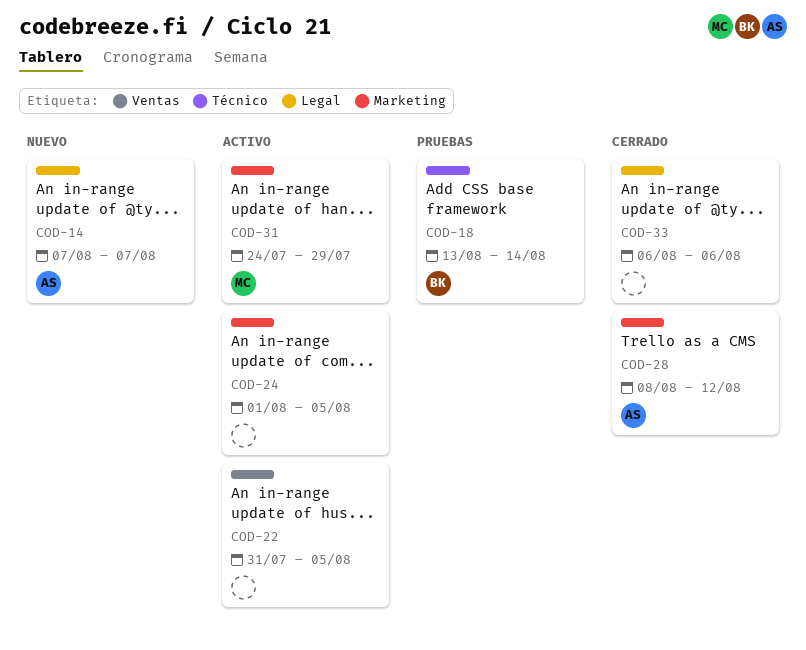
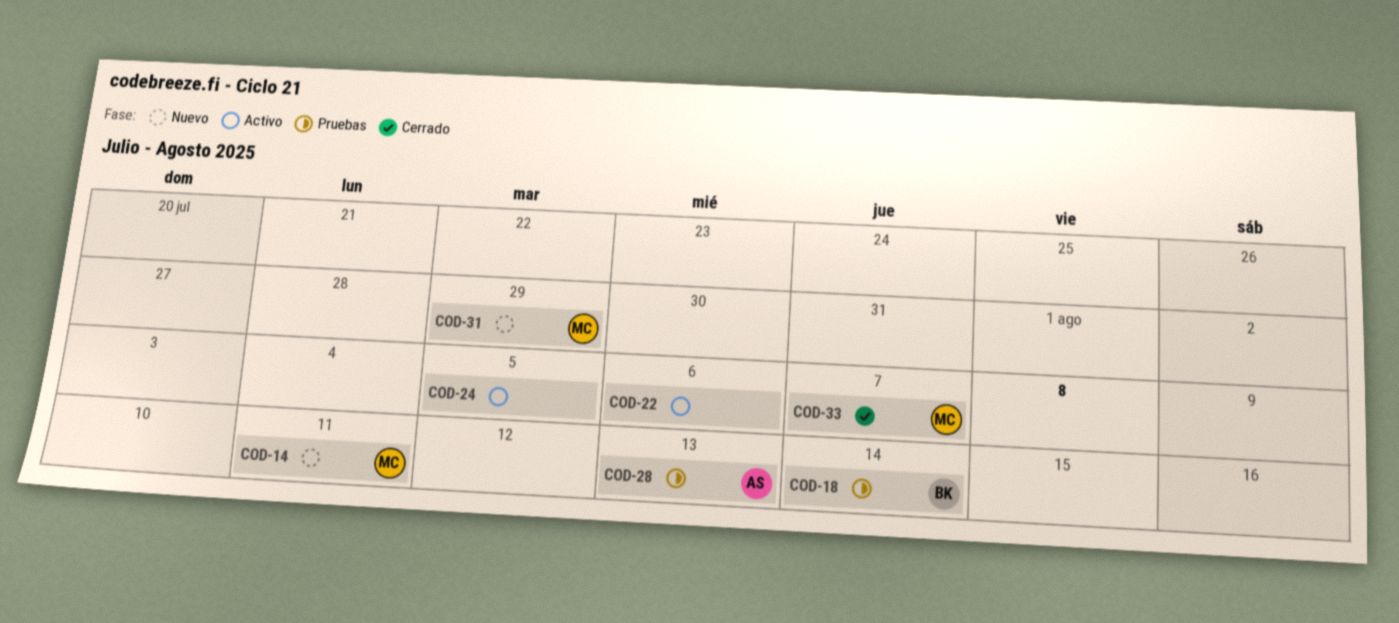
COD-14, owner: AS -> MC
COD-14, due: Aug 7 -> Aug 11
COD-22, due: Aug 5 -> Aug 6
COD-28, status: Cerrado -> Pruebas
COD-28, due: Aug 12 -> Aug 13
COD-31, status: Activo -> Nuevo
COD-33, owner: none -> MC
COD-33, due: Aug 6 -> Aug 7

